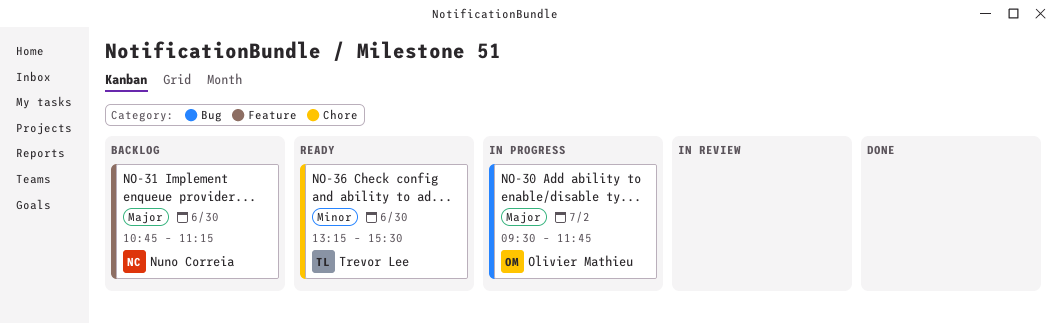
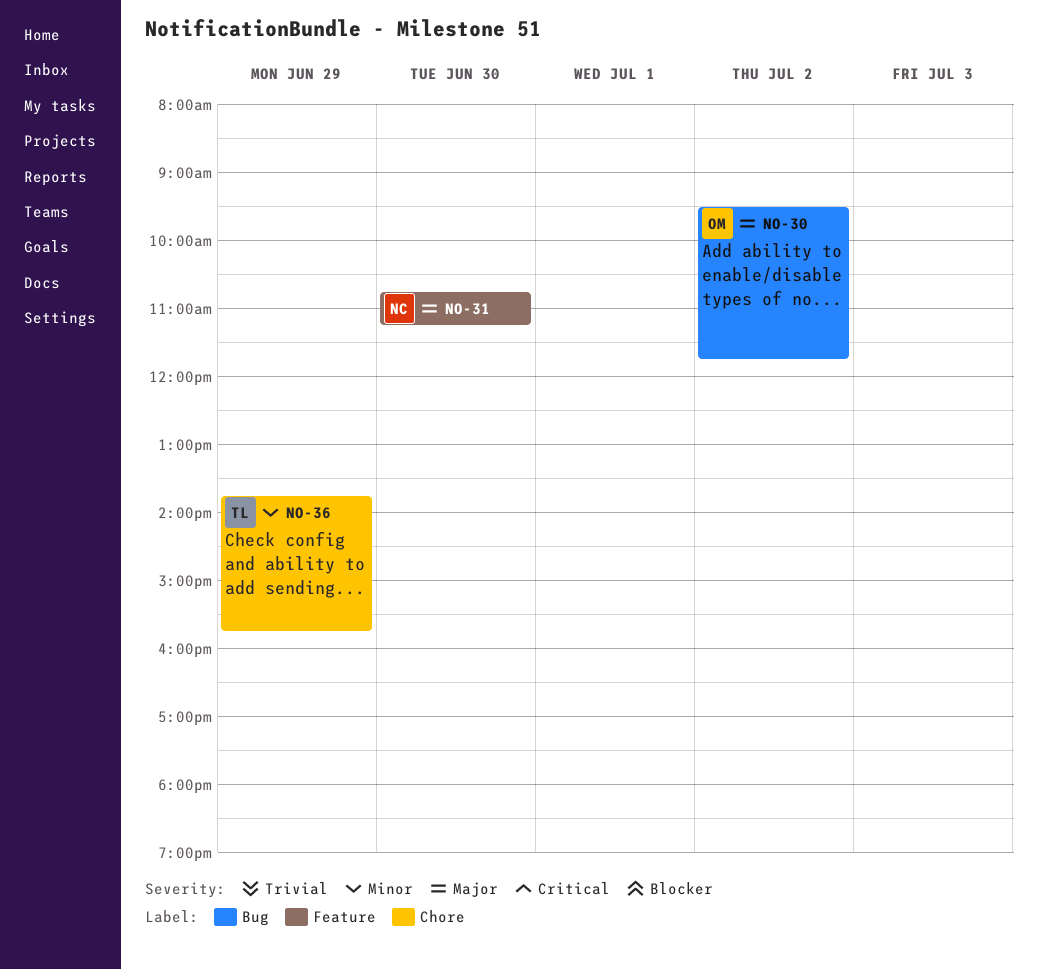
NO-36, day: Jun 30 -> Jun 29
NO-36, begins: 13:15 -> 13:45
NO-36, ends: 15:30 -> 15:45

